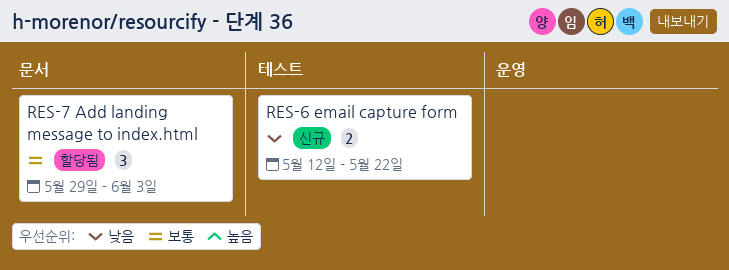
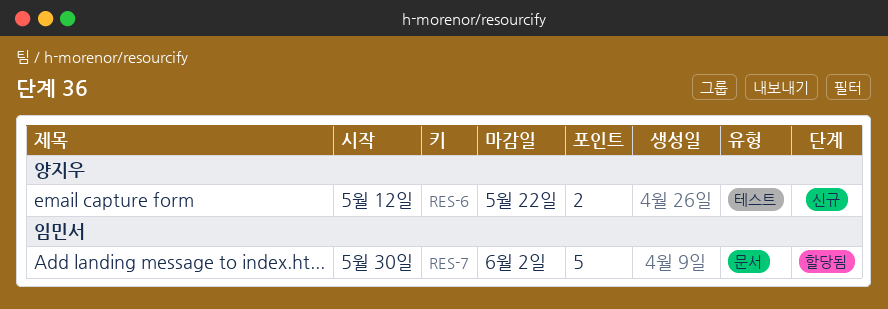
RES-7, estimate: 3 -> 5
RES-7, start: May 29 -> May 30
RES-7, due: Jun 3 -> Jun 2

